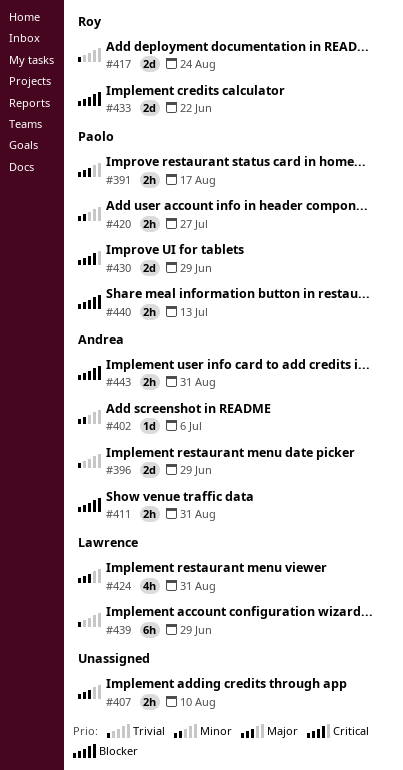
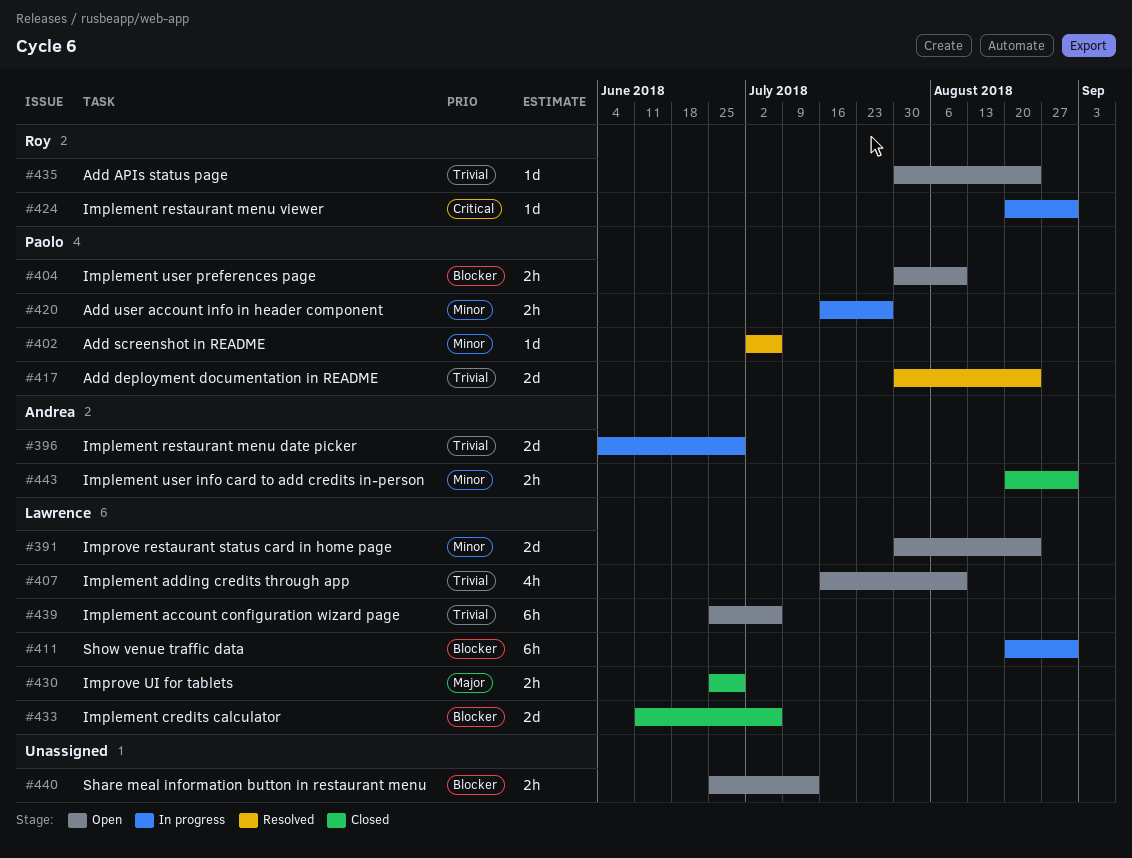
#391, owner: Paolo -> Lawrence
#391, priority: Major -> Minor
#391, estimate: 2h -> 2d
#391, due: Aug 17 -> Aug 24
#402, owner: Andrea -> Paolo
#404: none -> present
#407, owner: none -> Lawrence
#407, priority: Major -> Trivial
#407, estimate: 2h -> 4h
#411, owner: Andrea -> Lawrence
#411, estimate: 2h -> 6h
#417, owner: Roy -> Paolo
#424, owner: Lawrence -> Roy
#424, priority: Major -> Critical
#424, estimate: 4h -> 1d
#430, owner: Paolo -> Lawrence
#430, priority: Critical -> Major
#430, estimate: 2d -> 2h
#433, owner: Roy -> Lawrence
#433, due: Jun 22 -> Jul 6
#435: none -> present
#439, due: Jun 29 -> Jul 6
#440, owner: Paolo -> none
#443, priority: Blocker -> Minor

